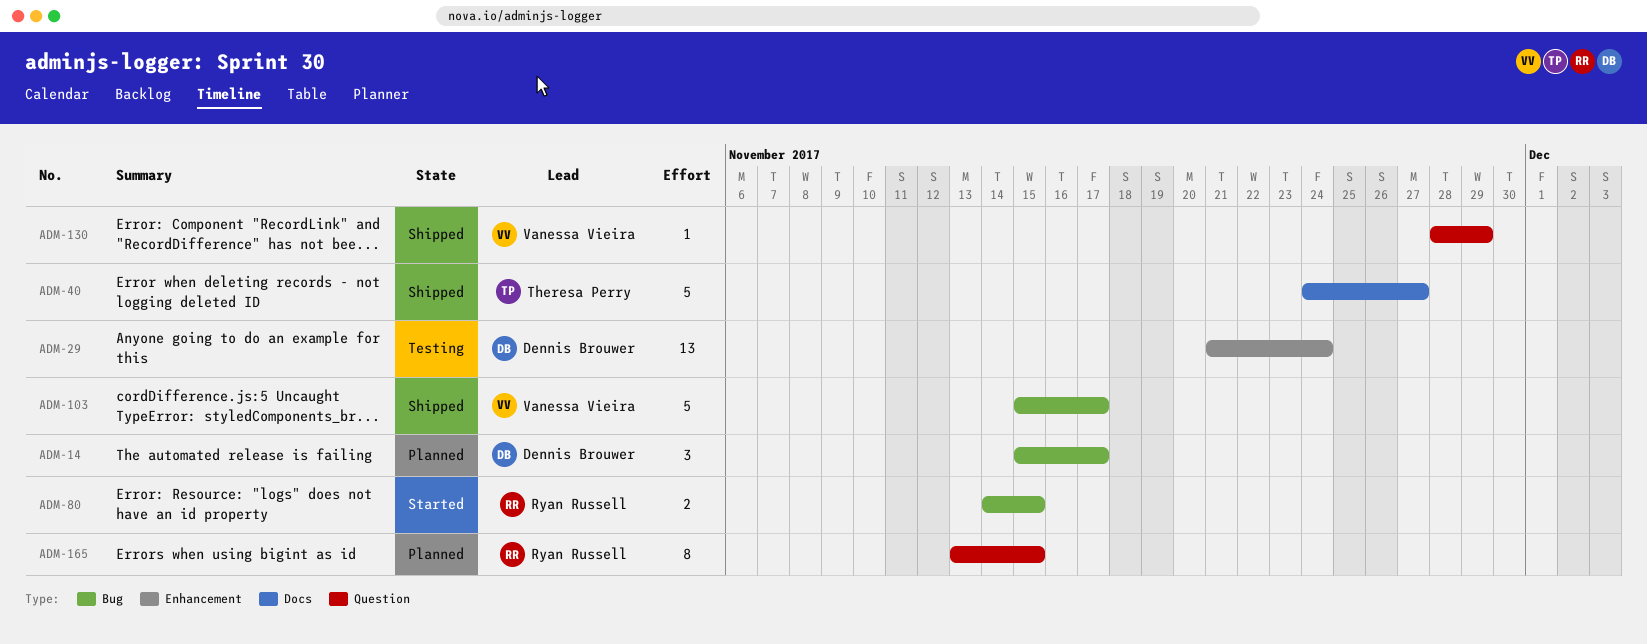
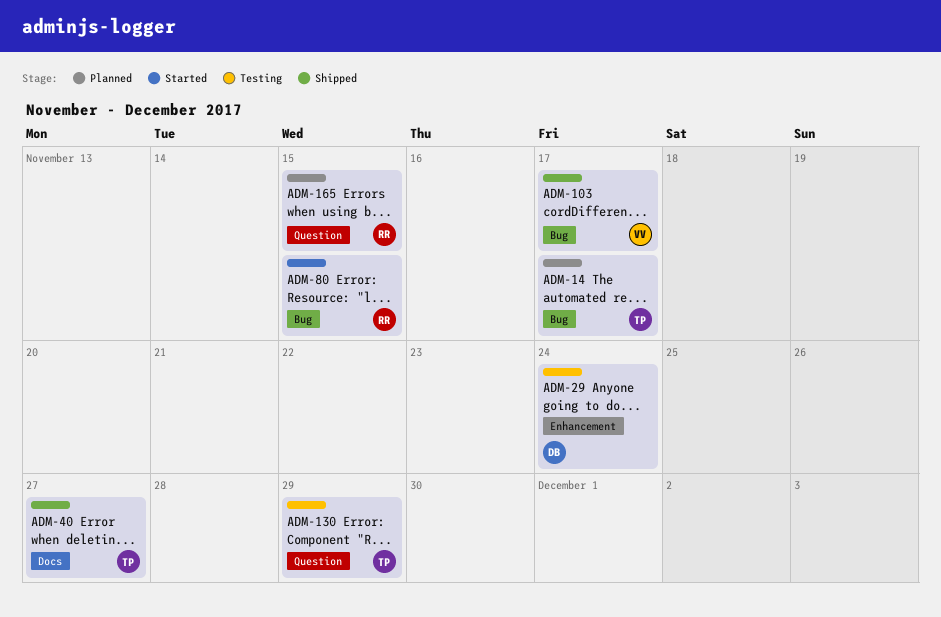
ADM-14, owner: Dennis Brouwer -> Theresa Perry
ADM-130, status: Shipped -> Testing
ADM-130, owner: Vanessa Vieira -> Theresa Perry

